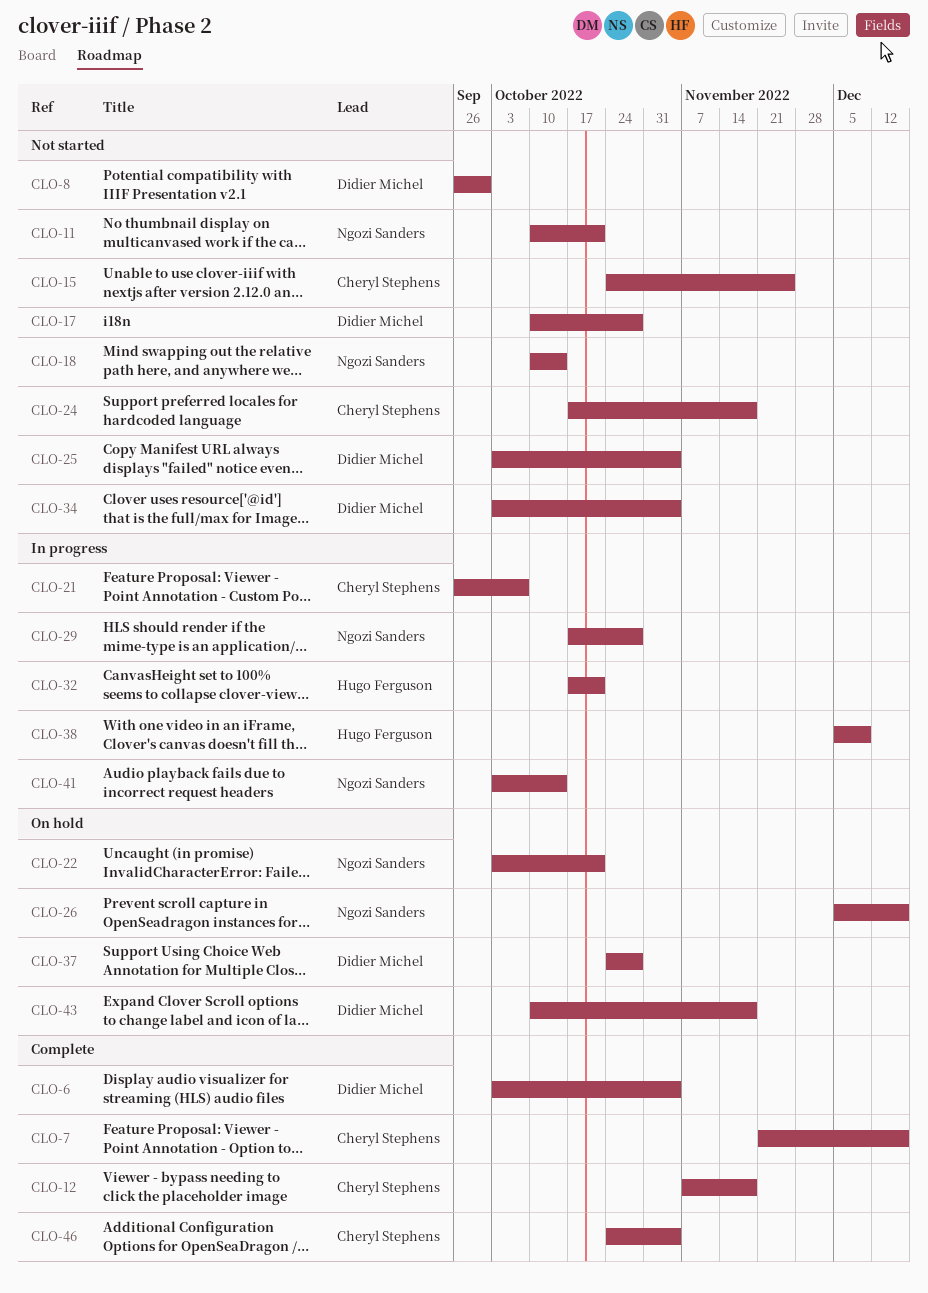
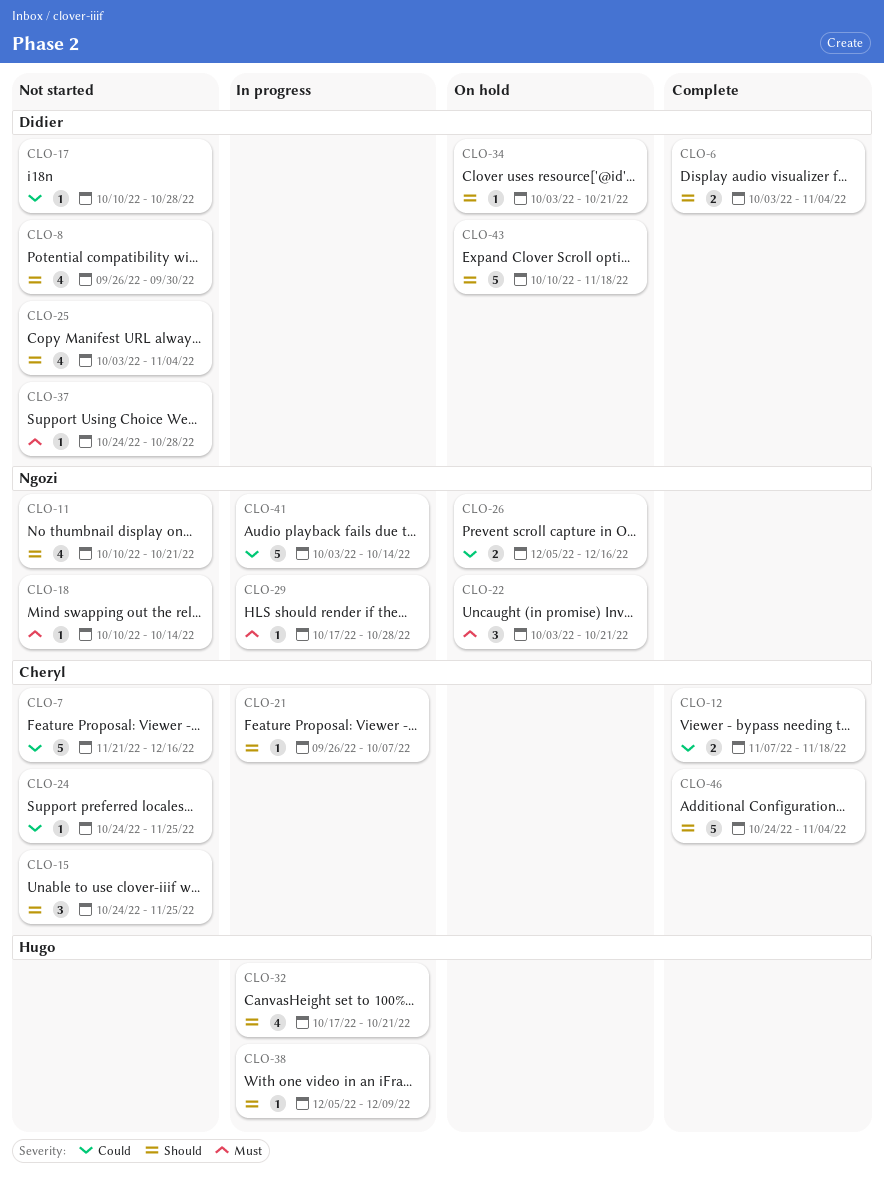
CLO-7, status: Complete -> Not started
CLO-24, start: Oct 17 -> Oct 24
CLO-24, due: Nov 18 -> Nov 25
CLO-34, status: Not started -> On hold
CLO-34, due: Nov 4 -> Oct 21
CLO-37, status: On hold -> Not started

